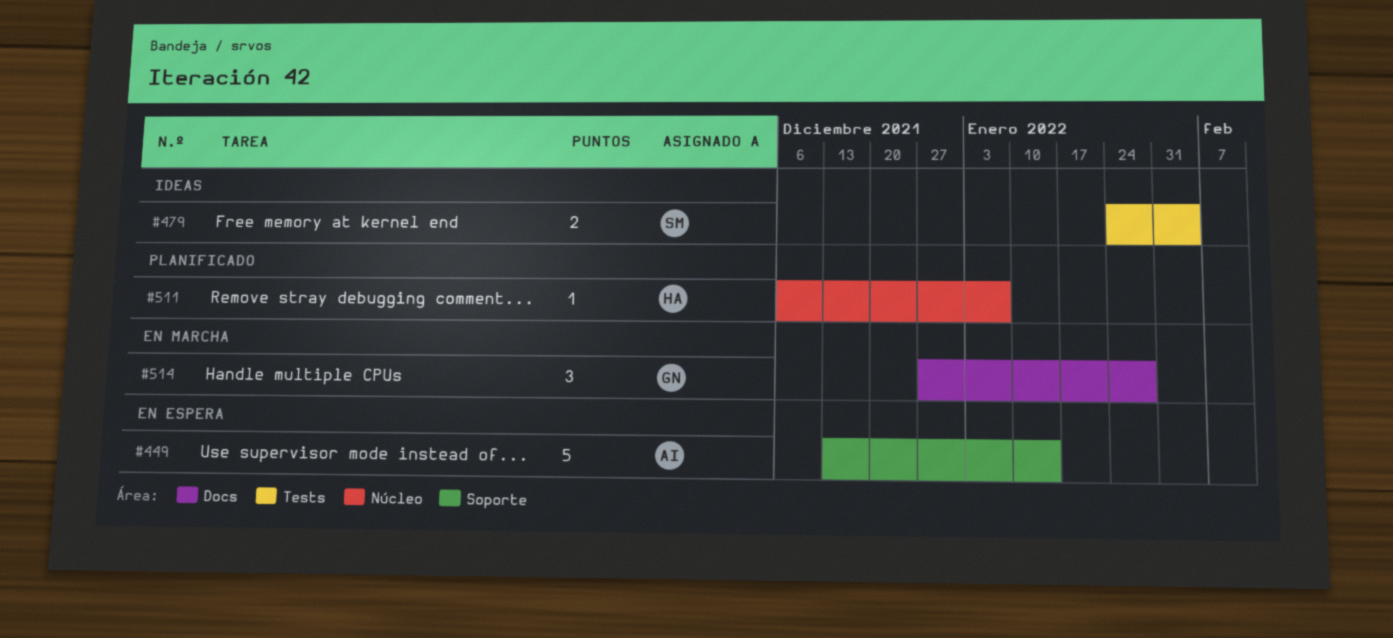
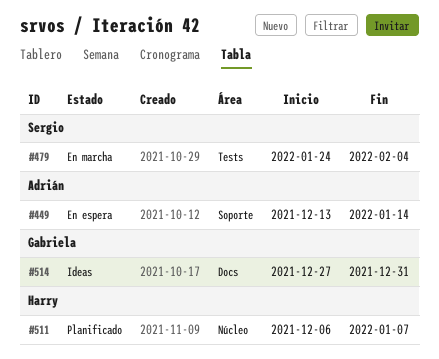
#479, status: Ideas -> En marcha
#514, status: En marcha -> Ideas
#514, due: Jan 28 -> Dec 31

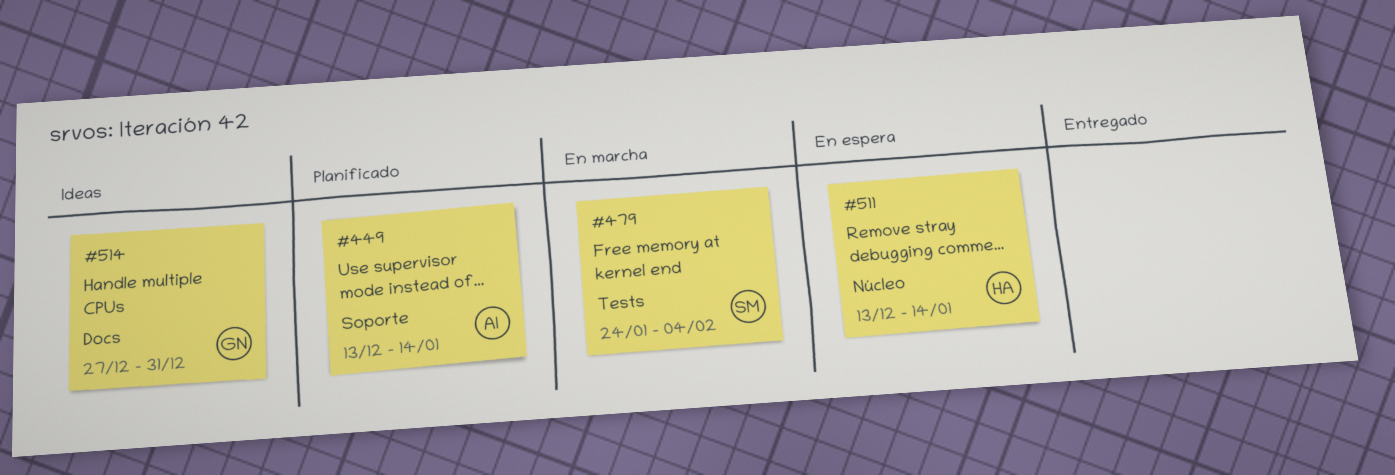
#449, status: En espera -> Planificado
#511, status: Planificado -> En espera
#511, start: Dec 6 -> Dec 13
#511, due: Jan 7 -> Jan 14

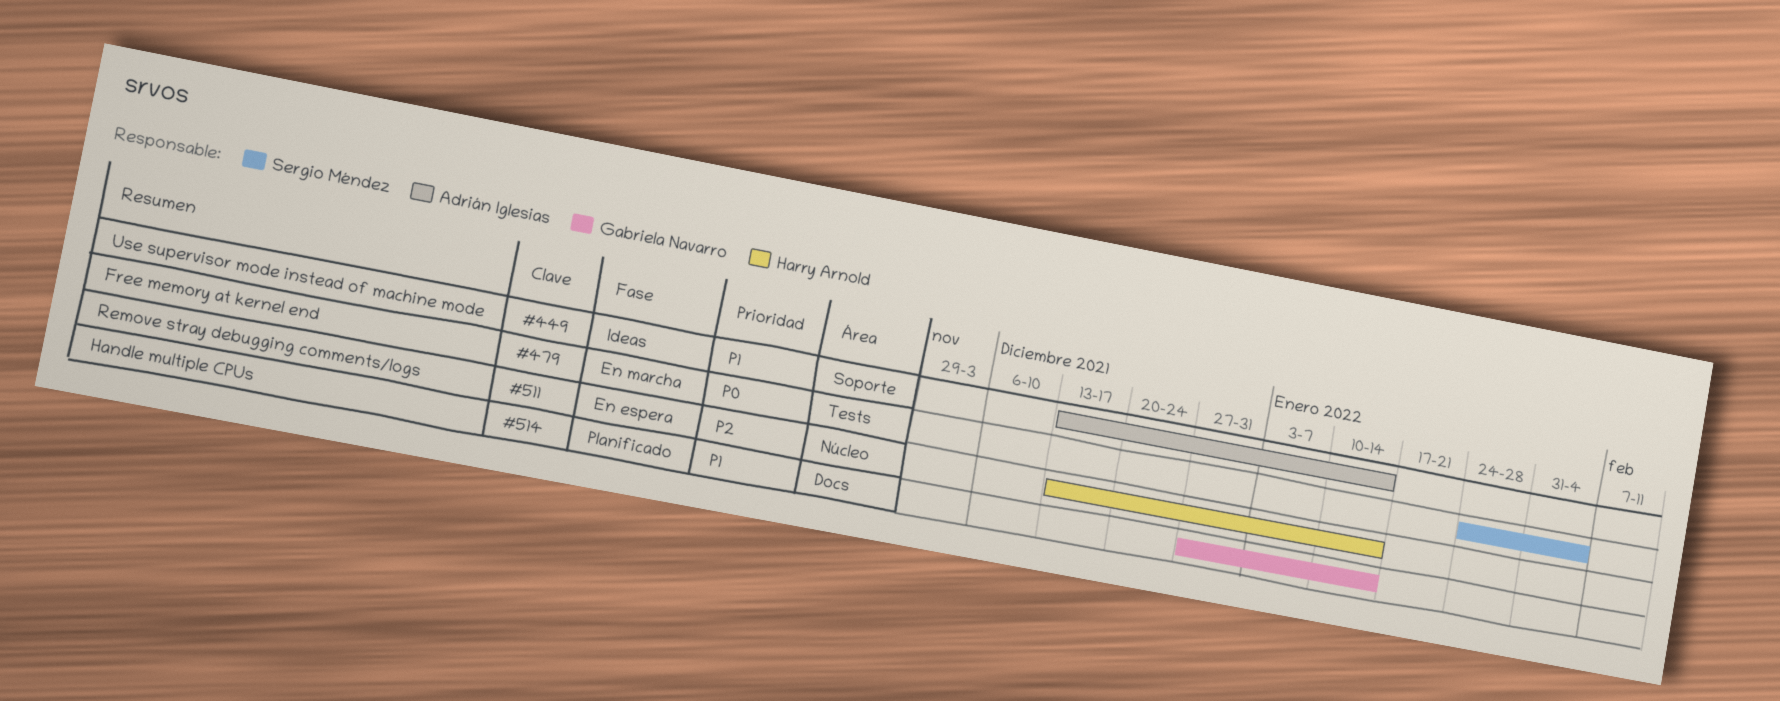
#449, status: Planificado -> Ideas
#514, status: Ideas -> Planificado
#514, due: Dec 31 -> Jan 14

